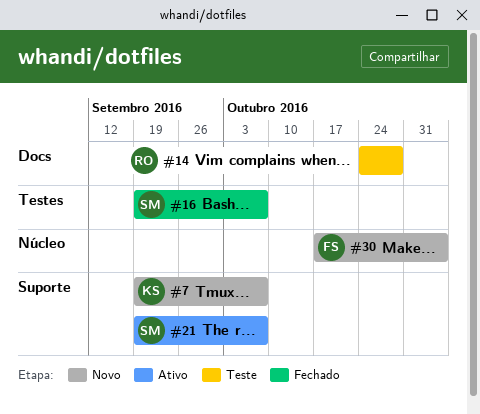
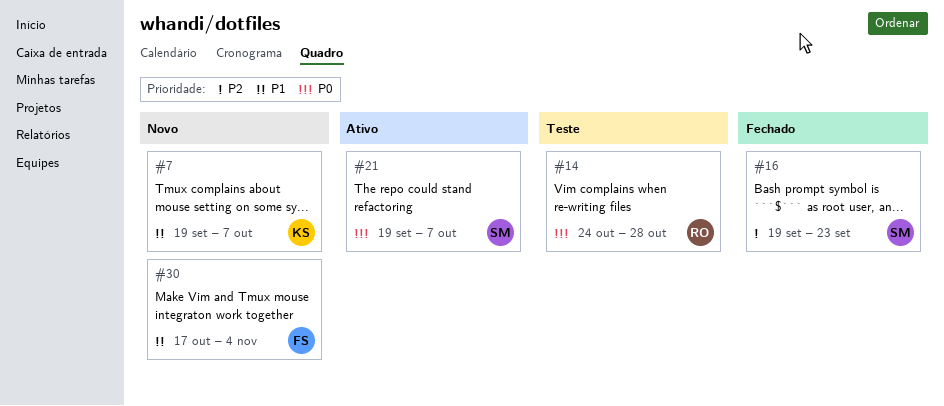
#16, due: Oct 7 -> Sep 23

